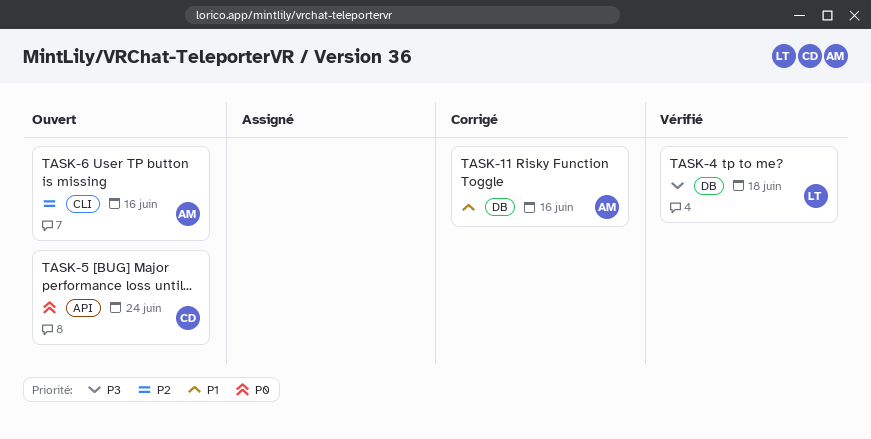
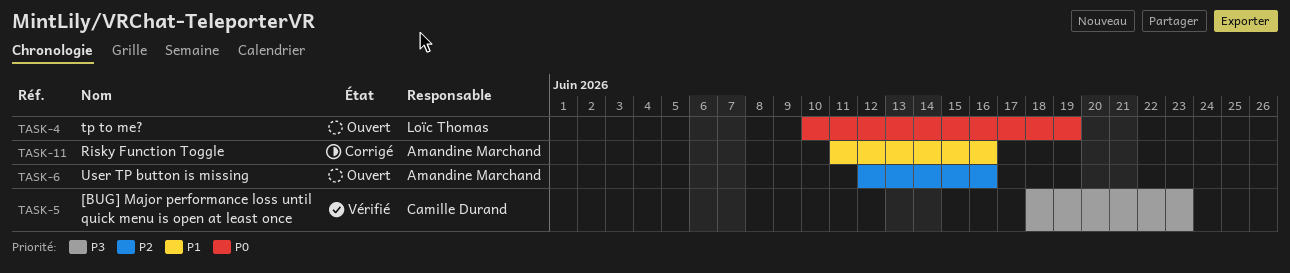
TASK-4, status: Vérifié -> Ouvert
TASK-4, priority: P3 -> P0
TASK-4, due: Jun 18 -> Jun 19
TASK-5, status: Ouvert -> Vérifié
TASK-5, priority: P0 -> P3
TASK-5, due: Jun 24 -> Jun 23

